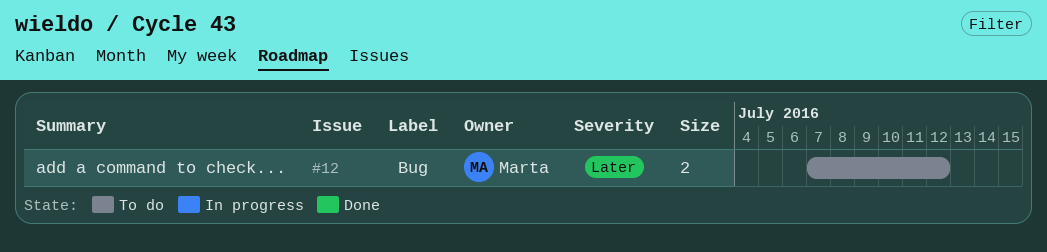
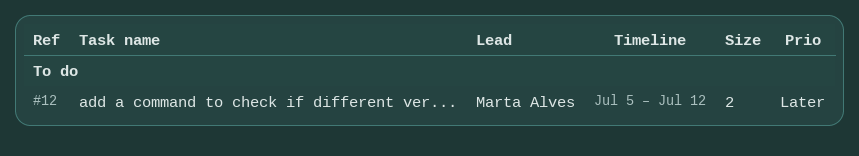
#12, start: Jul 7 -> Jul 5

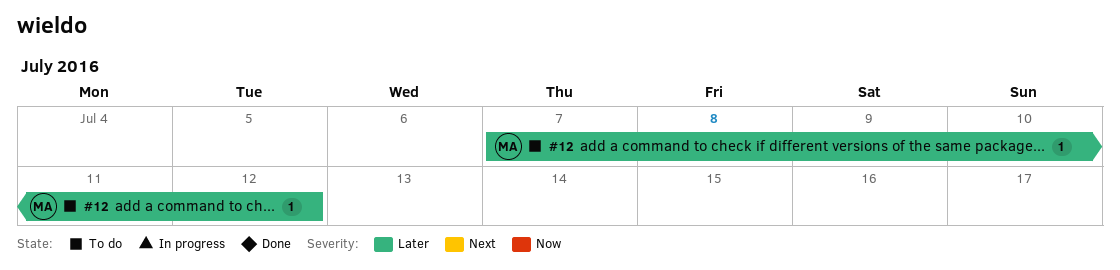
#12, estimate: 2 -> 1
#12, start: Jul 5 -> Jul 7

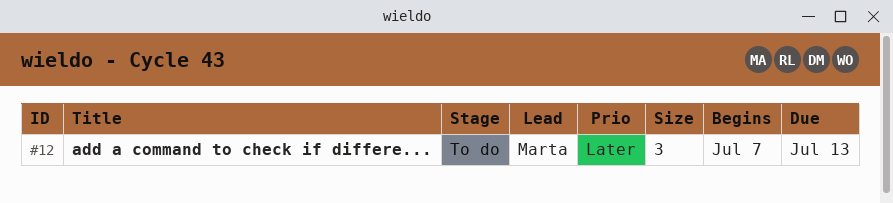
#12, estimate: 1 -> 3
#12, due: Jul 12 -> Jul 13

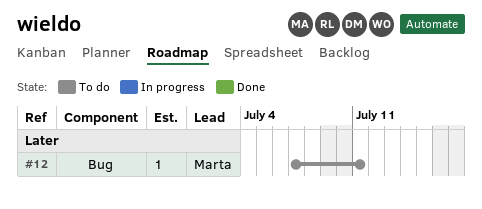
#12, estimate: 3 -> 1
#12, due: Jul 13 -> Jul 11

